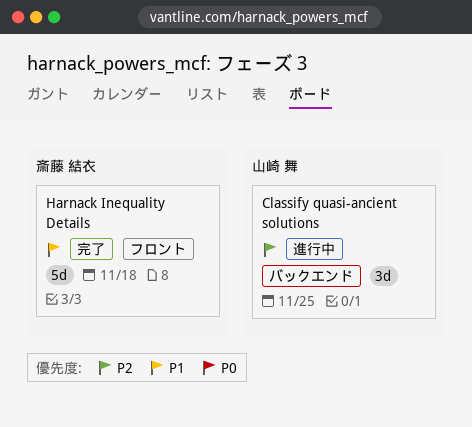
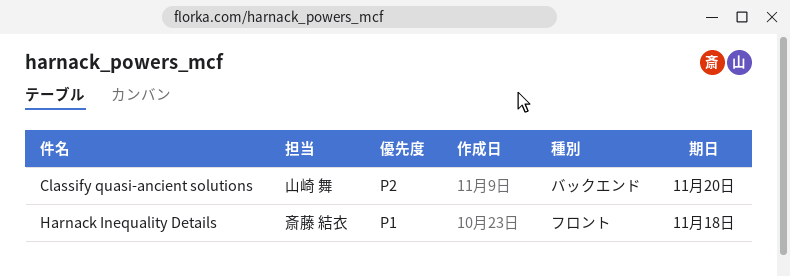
Classify quasi-ancient solutions, due: Nov 25 -> Nov 20

